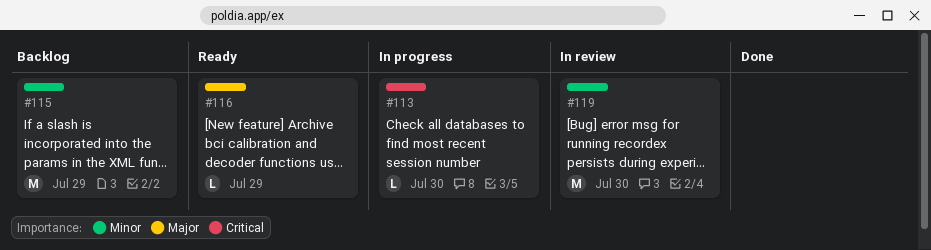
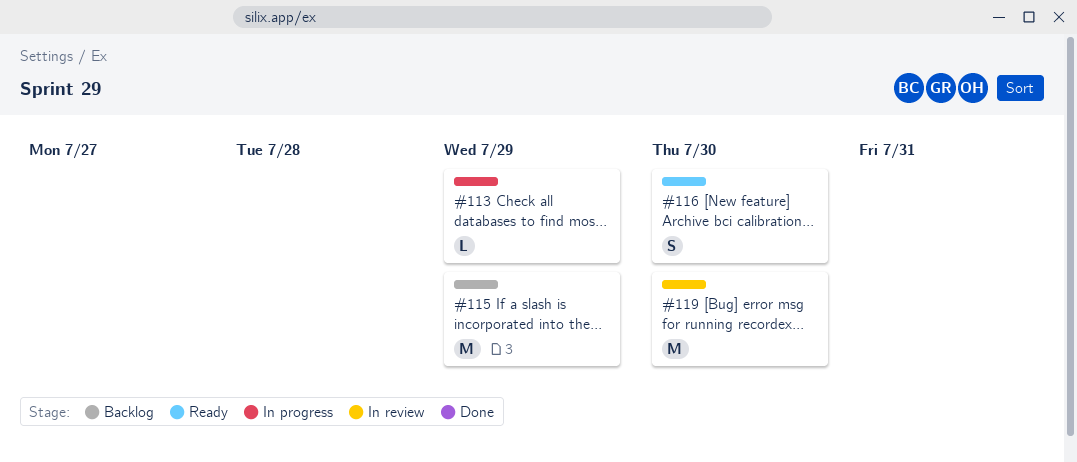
#113, due: Jul 30 -> Jul 29
#116, estimate: L -> S
#116, due: Jul 29 -> Jul 30

